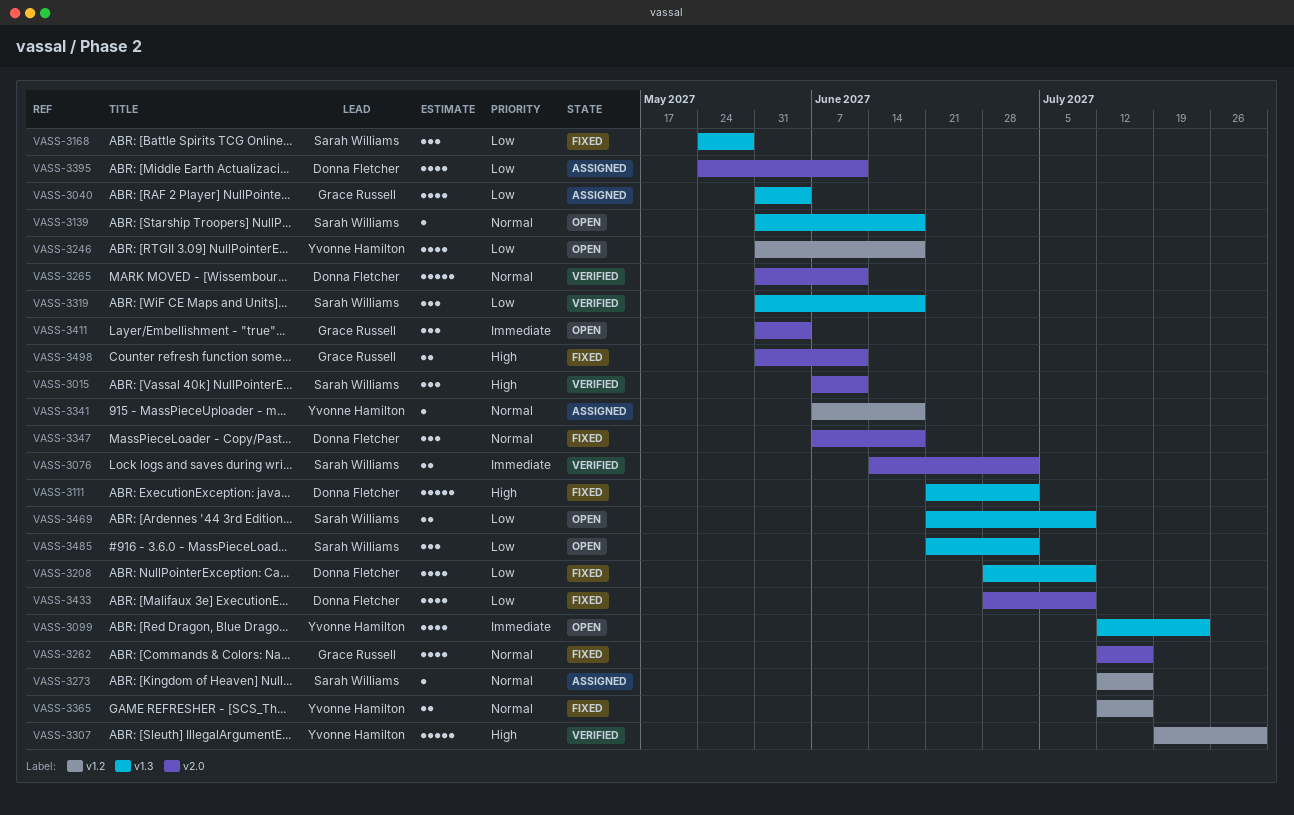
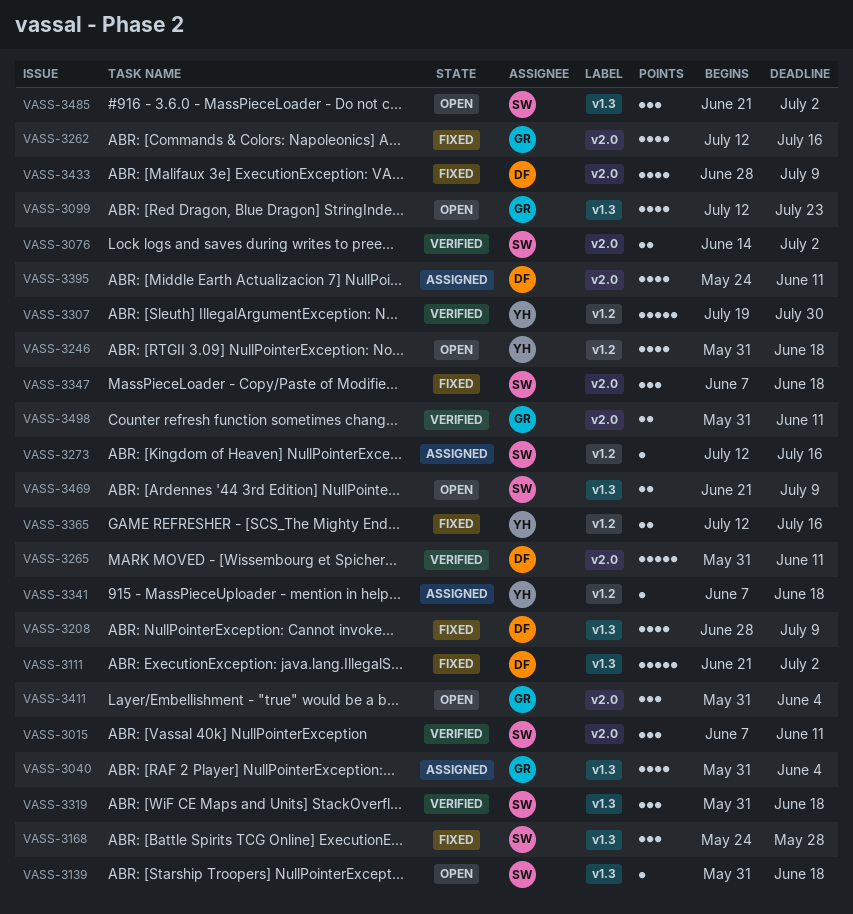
VASS-3099, owner: Yvonne Hamilton -> Grace Russell
VASS-3347, owner: Donna Fletcher -> Sarah Williams
VASS-3498, status: Fixed -> Verified

